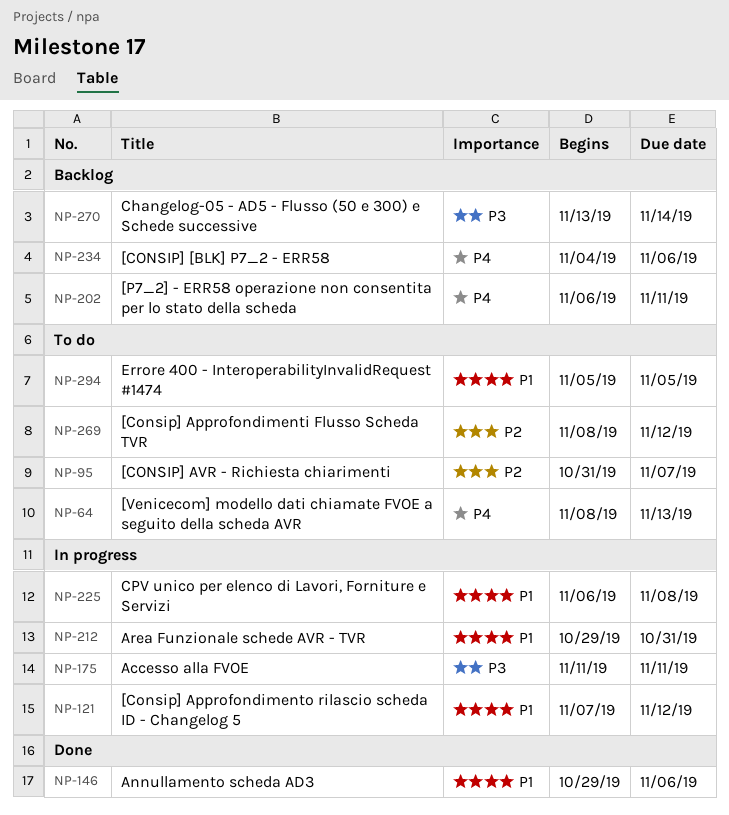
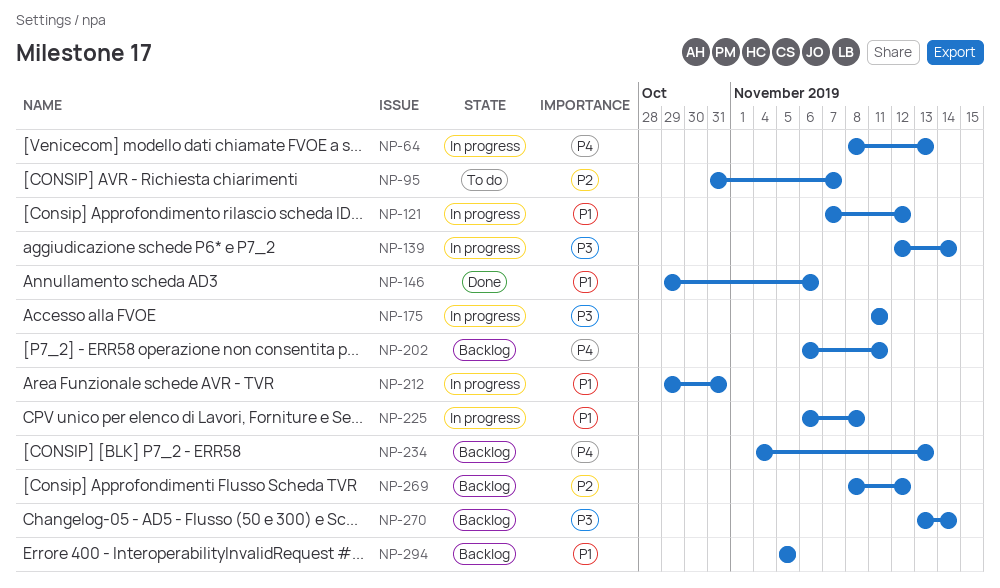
NP-64, status: To do -> In progress
NP-139: none -> present
NP-234, due: Nov 6 -> Nov 13
NP-269, status: To do -> Backlog
NP-294, status: To do -> Backlog

